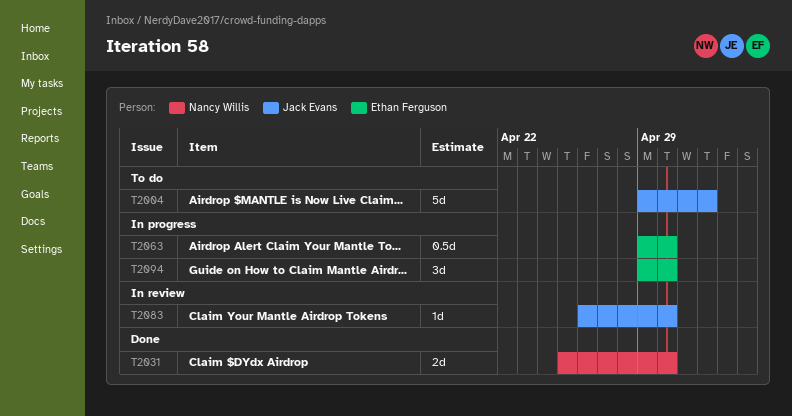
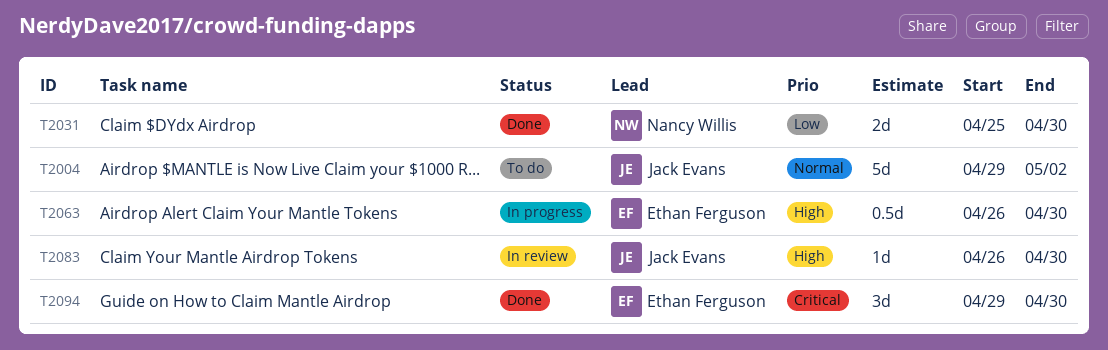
T2063, start: Apr 29 -> Apr 26
T2094, status: In progress -> Done

